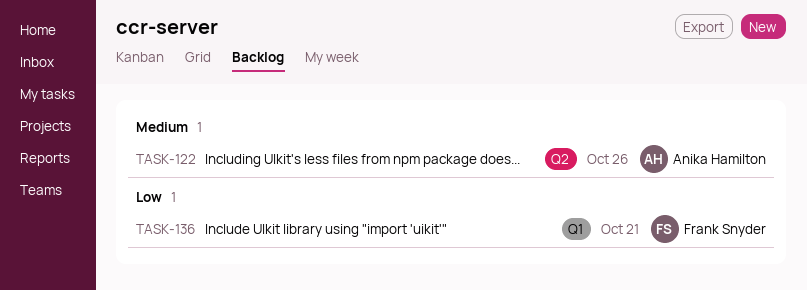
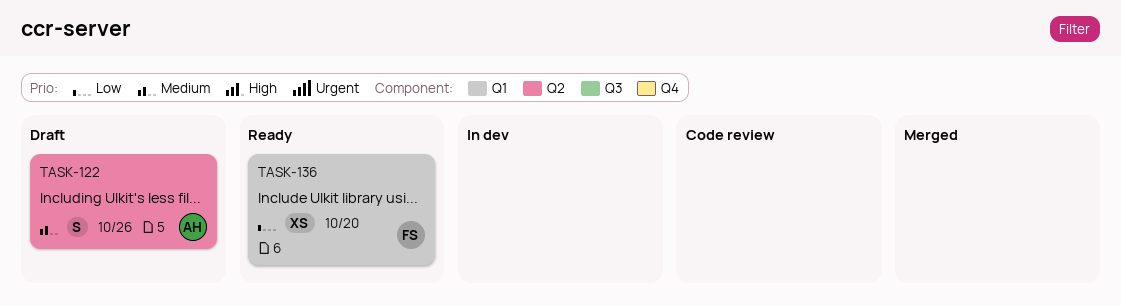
TASK-136, due: Oct 21 -> Oct 20

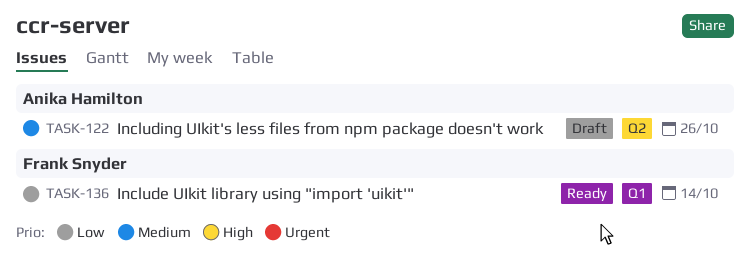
TASK-136, due: Oct 20 -> Oct 14

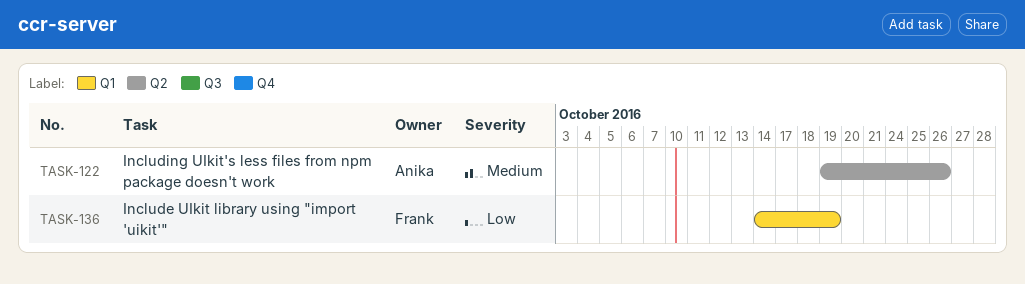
TASK-136, due: Oct 14 -> Oct 19

